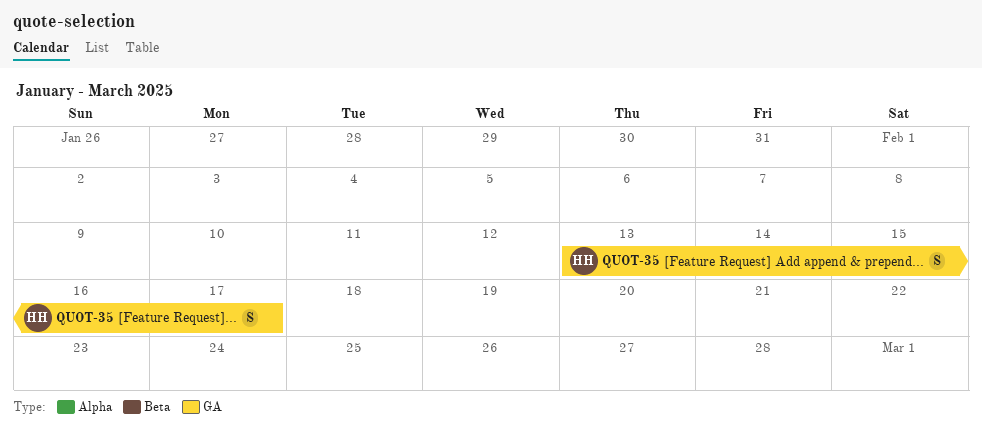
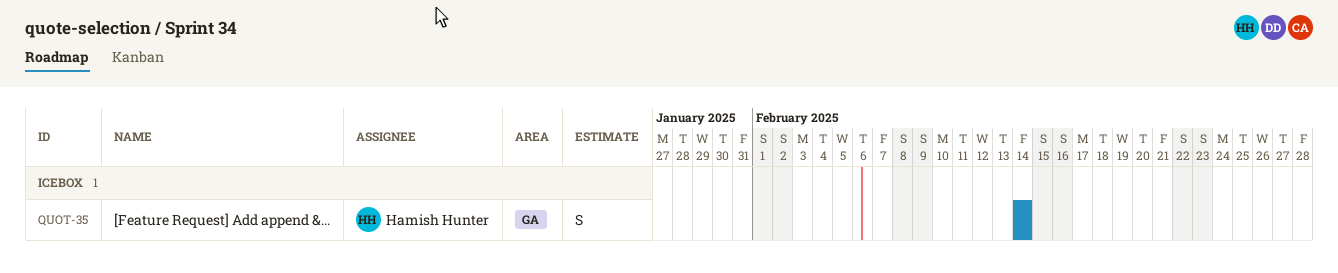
QUOT-35, start: Feb 13 -> Feb 14
QUOT-35, due: Feb 17 -> Feb 14

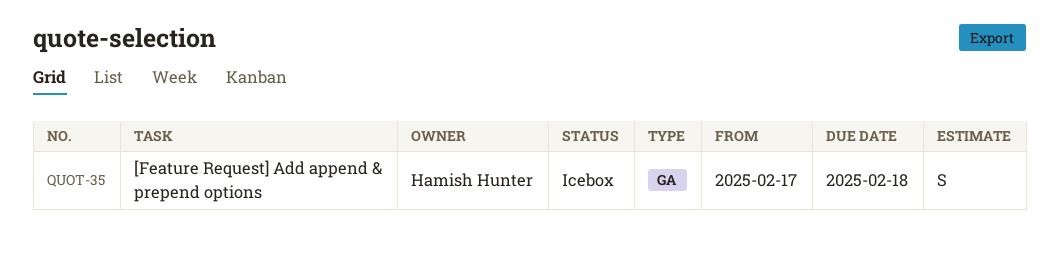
QUOT-35, start: Feb 14 -> Feb 17
QUOT-35, due: Feb 14 -> Feb 18

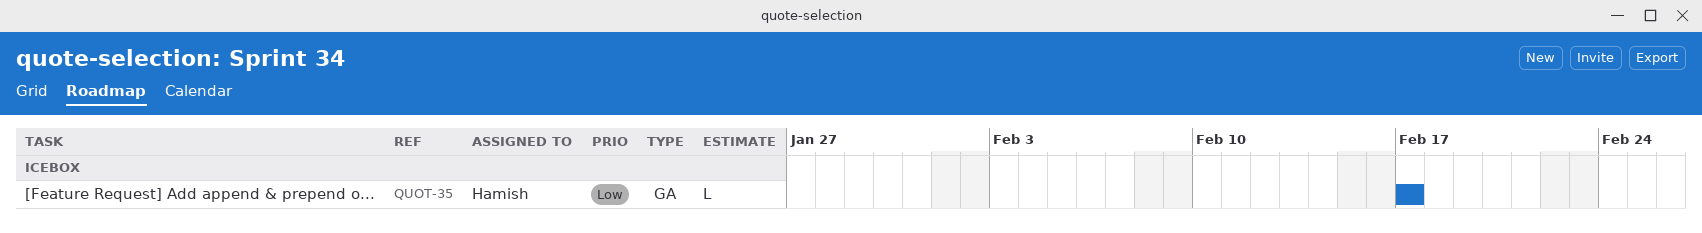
QUOT-35, estimate: S -> L
QUOT-35, due: Feb 18 -> Feb 17

